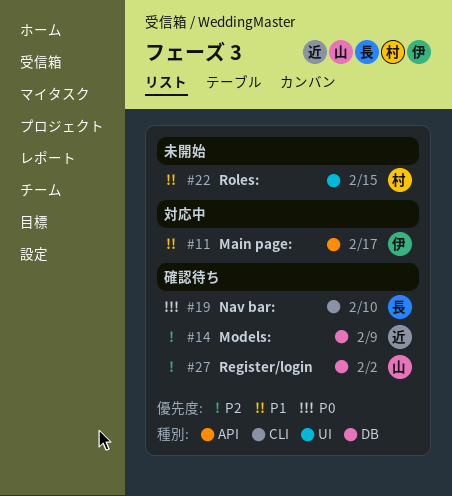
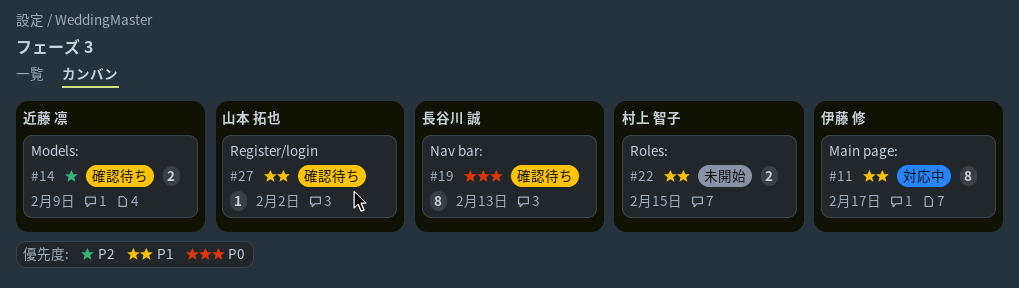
#19, due: Feb 10 -> Feb 13
#27, priority: P2 -> P1

